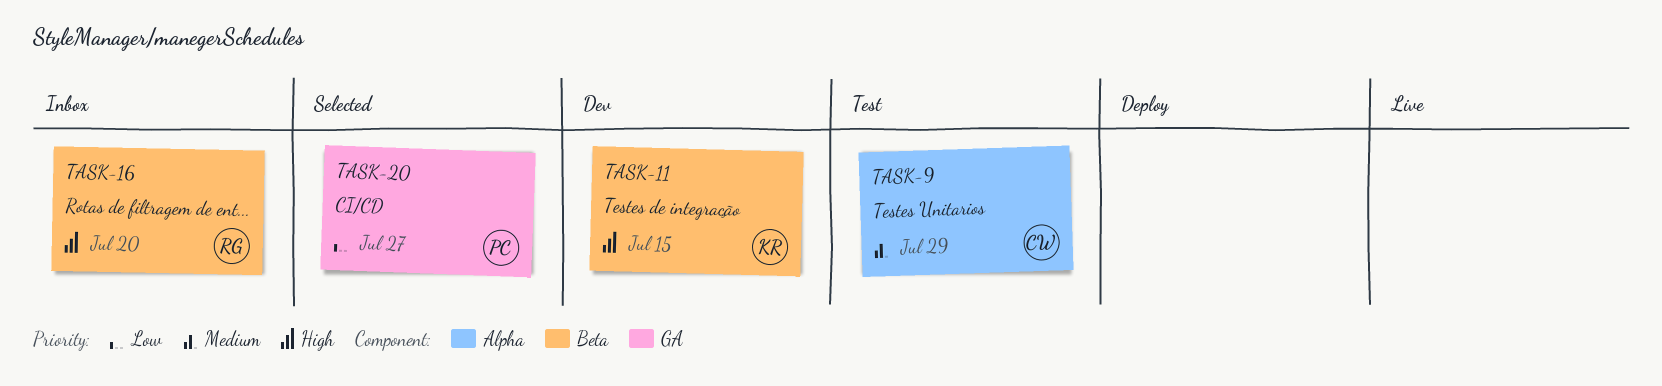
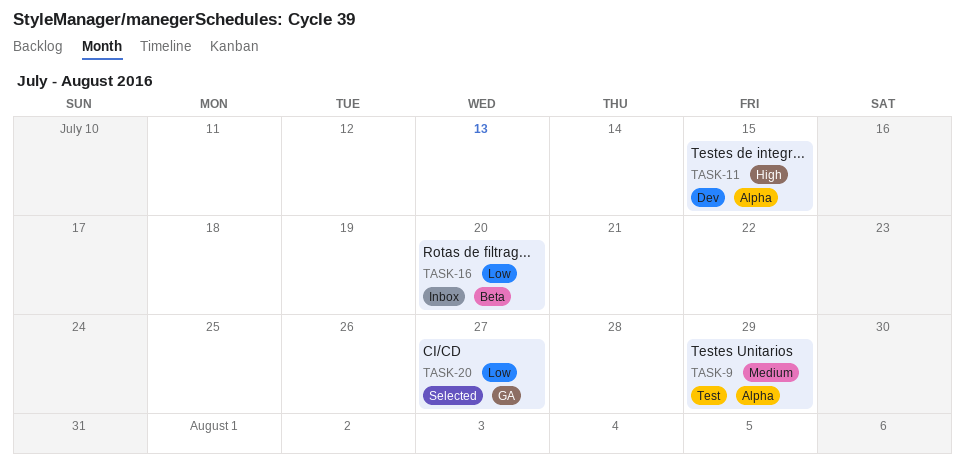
TASK-11, label: Beta -> Alpha
TASK-16, priority: High -> Low

